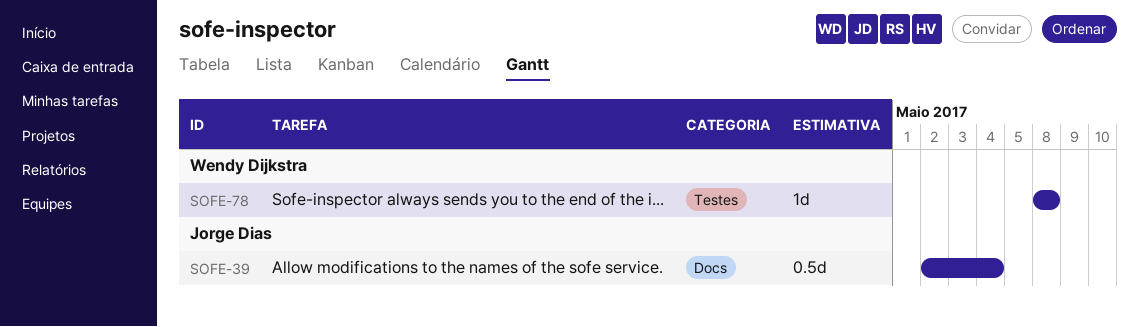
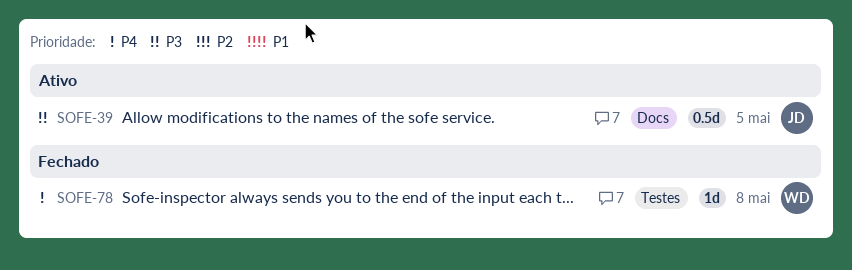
SOFE-39, due: May 4 -> May 5

